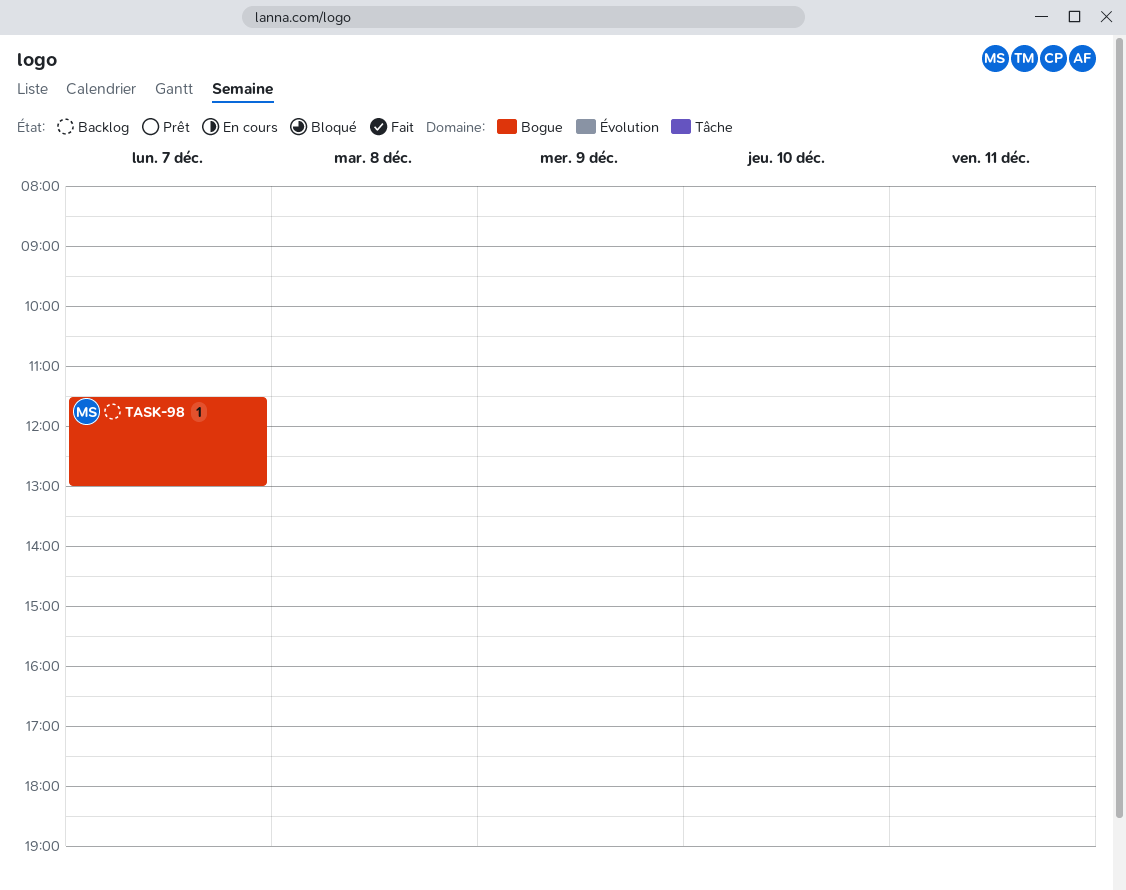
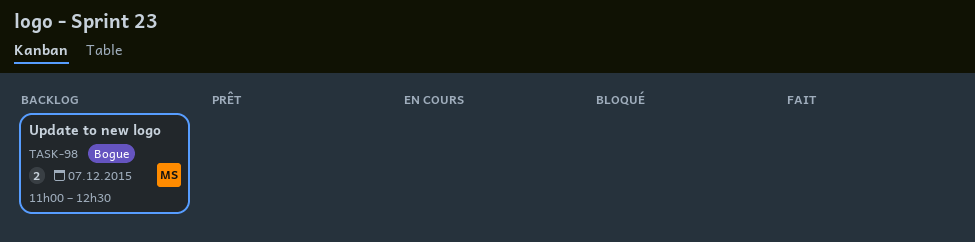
TASK-98, estimate: 1 -> 2
TASK-98, begins: 11:30 -> 11:00
TASK-98, ends: 13:00 -> 12:30

